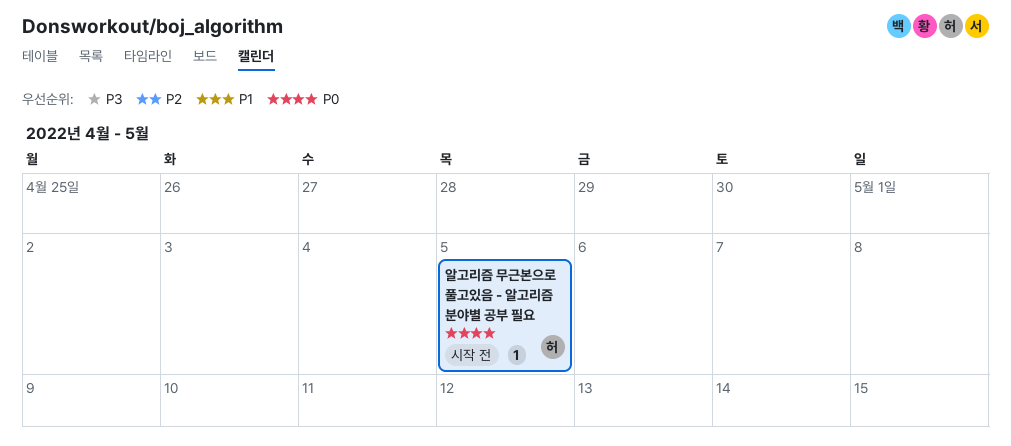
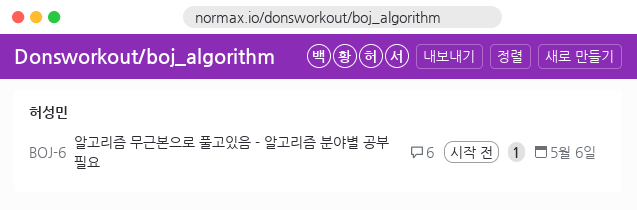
알고리즘 무근본으로 풀고있음 - 알고리즘 분야별 공부 필요, due: May 5 -> May 6

